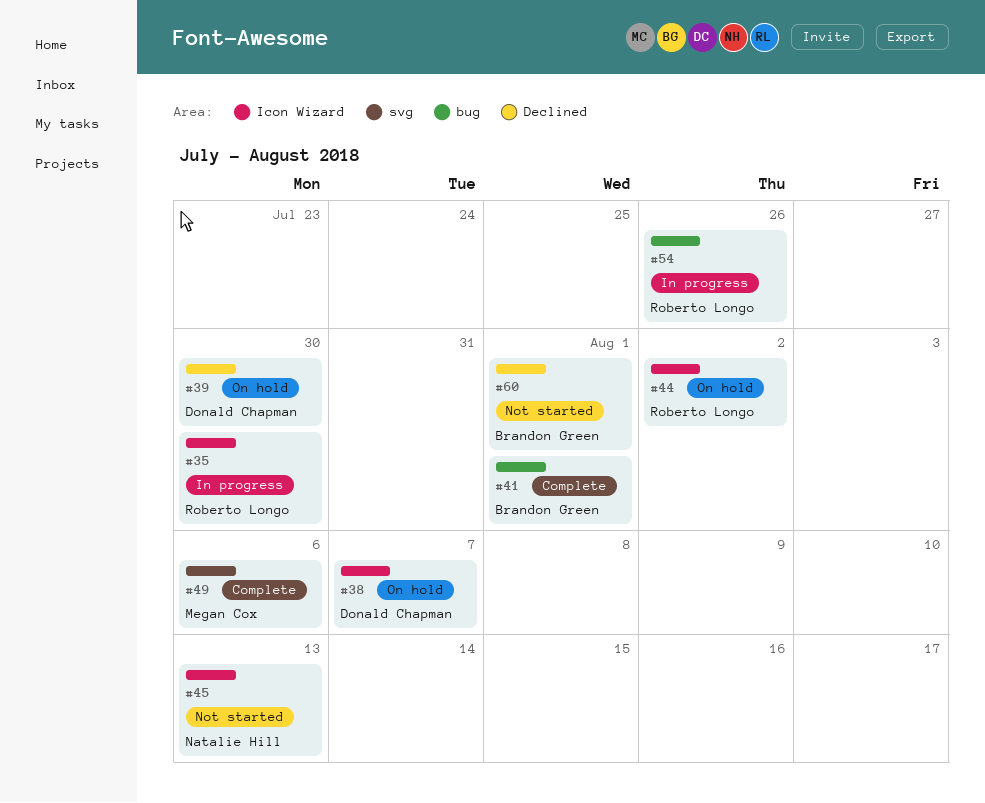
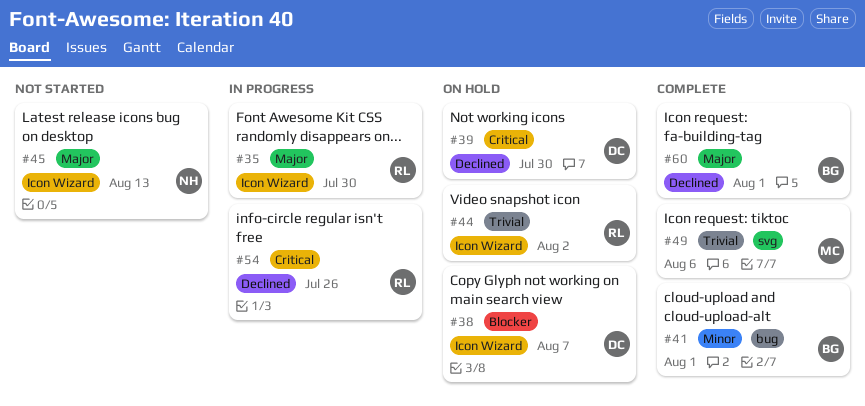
#54, label: bug -> Declined
#60, status: Not started -> Complete

